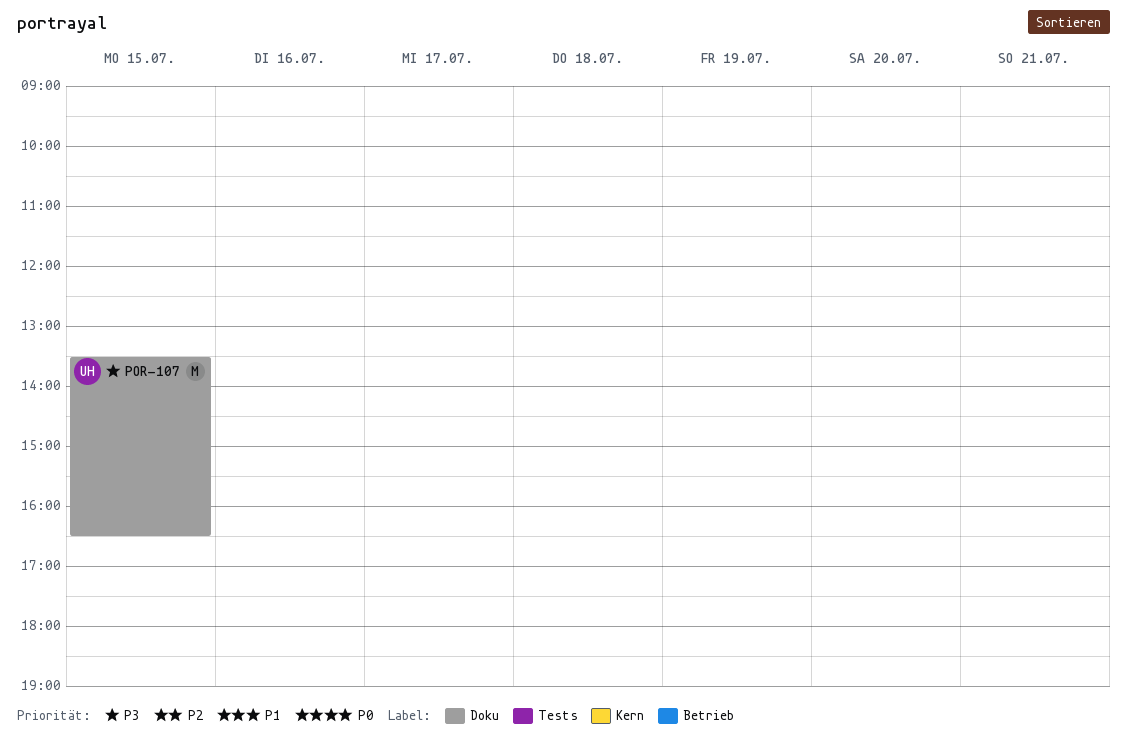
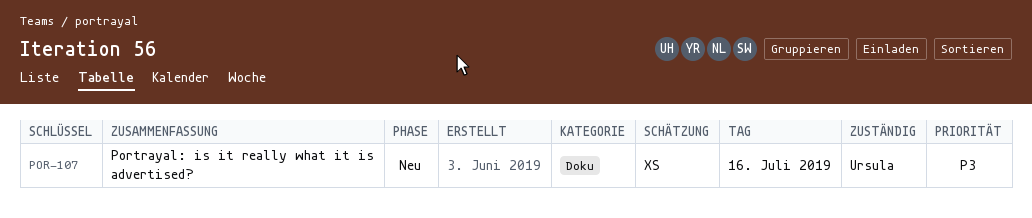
POR-107, estimate: M -> XS
POR-107, day: Jul 15 -> Jul 16

